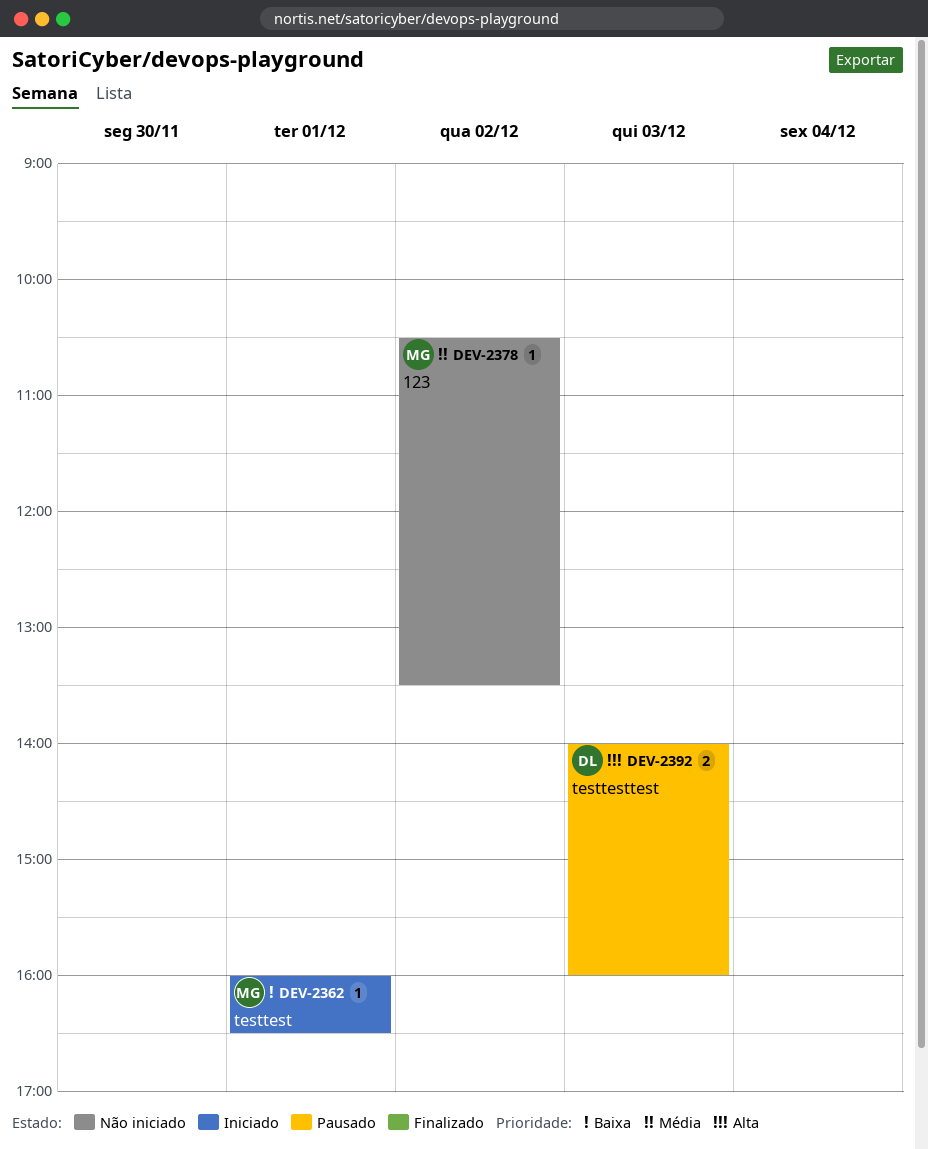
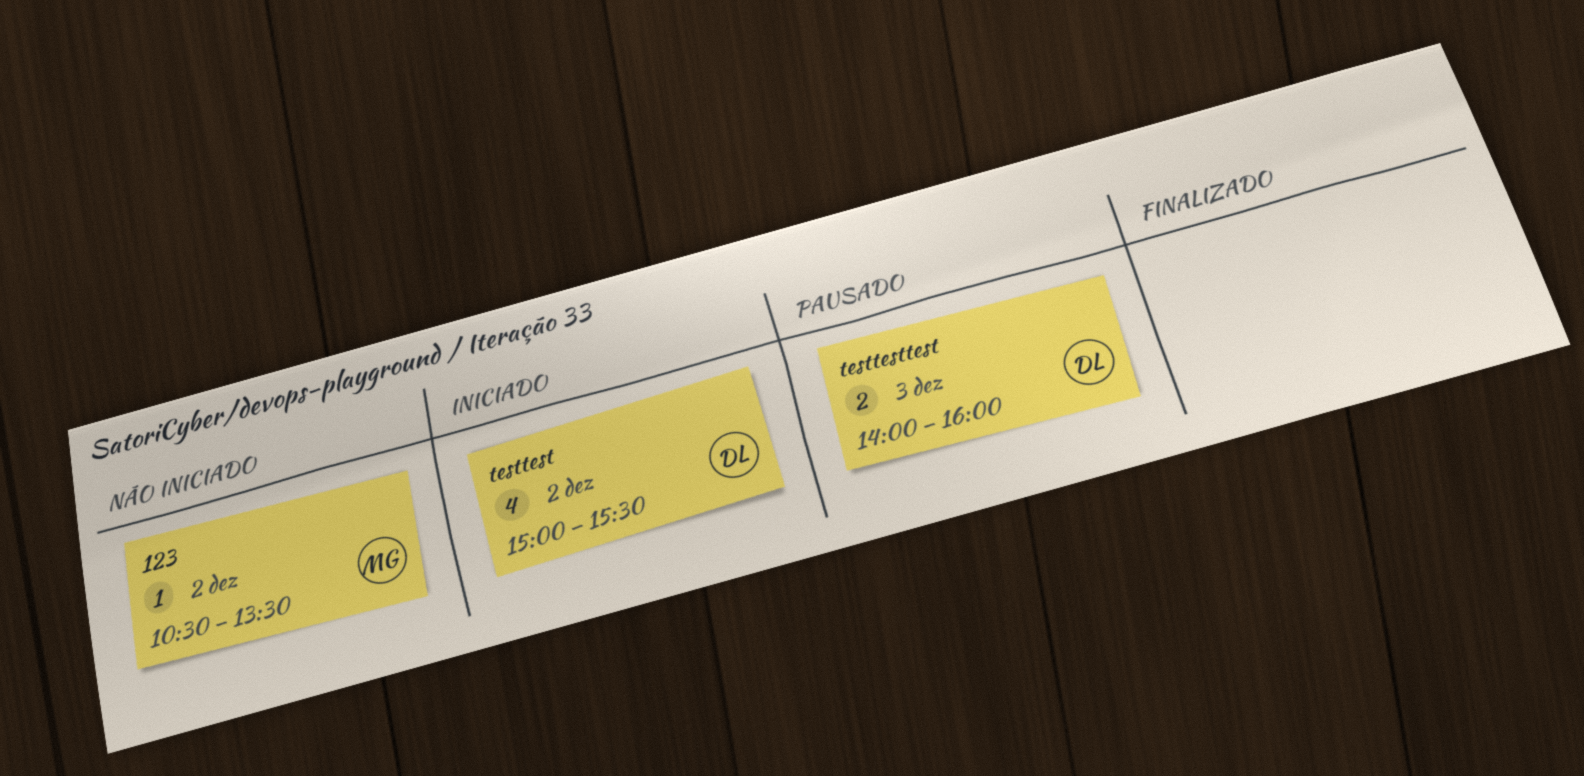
testtest, owner: MG -> DL
testtest, estimate: 1 -> 4
testtest, day: Dec 1 -> Dec 2
testtest, begins: 16:00 -> 15:00
testtest, ends: 16:30 -> 15:30

